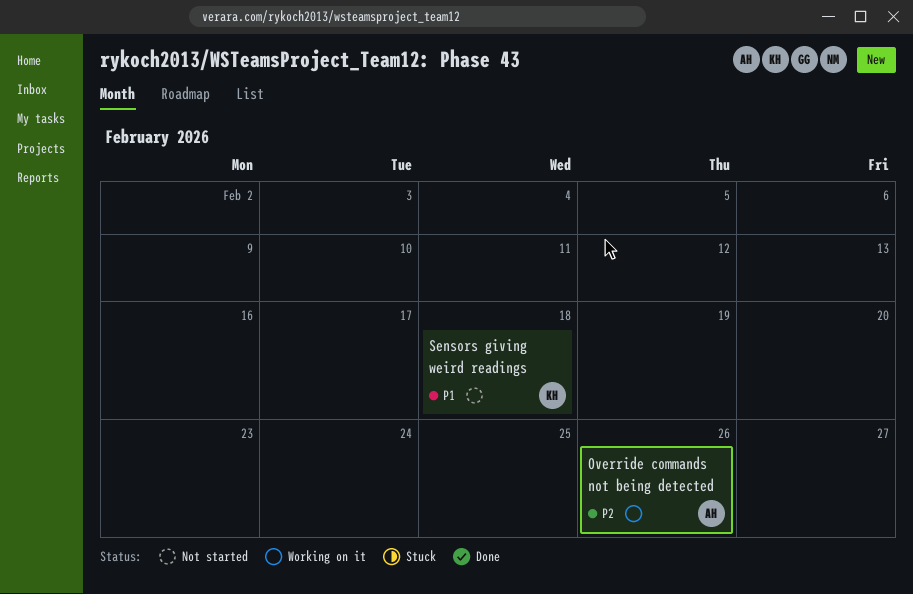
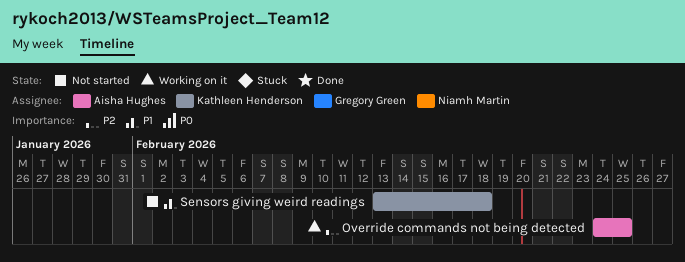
Override commands not being detected, due: Feb 26 -> Feb 25

